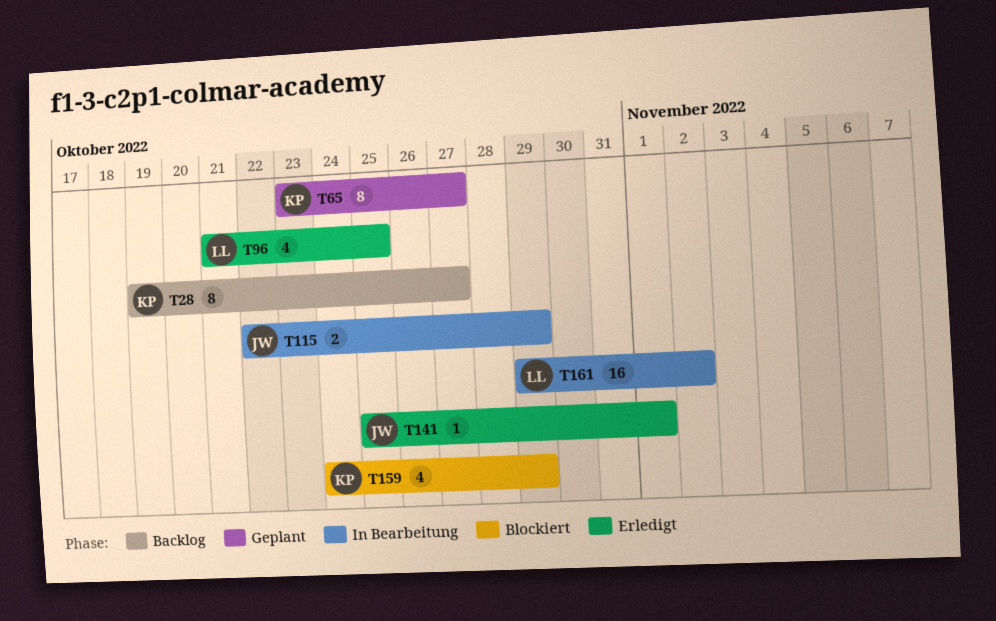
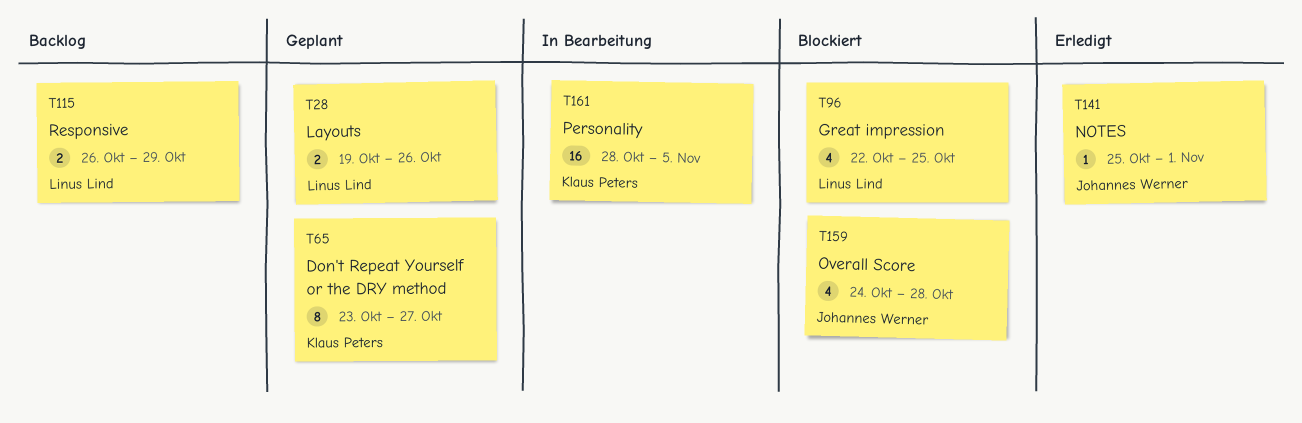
T28, status: Backlog -> Geplant
T28, owner: Klaus Peters -> Linus Lind
T28, estimate: 8 -> 2
T28, due: Oct 27 -> Oct 26
T96, status: Erledigt -> Blockiert
T96, start: Oct 21 -> Oct 22
T115, status: In Bearbeitung -> Backlog
T115, owner: Johannes Werner -> Linus Lind
T115, start: Oct 22 -> Oct 26
T159, owner: Klaus Peters -> Johannes Werner
T159, due: Oct 29 -> Oct 28
T161, owner: Linus Lind -> Klaus Peters
T161, start: Oct 29 -> Oct 28
T161, due: Nov 2 -> Nov 5

